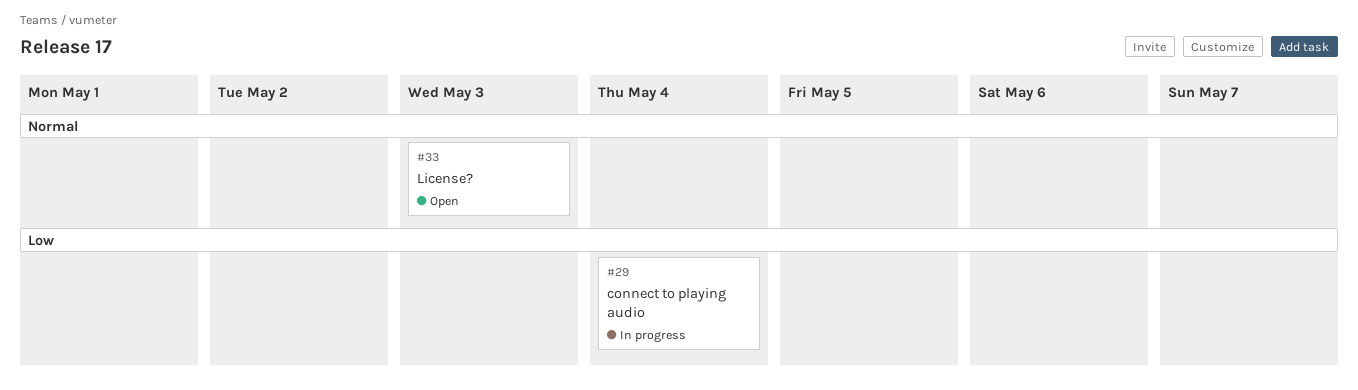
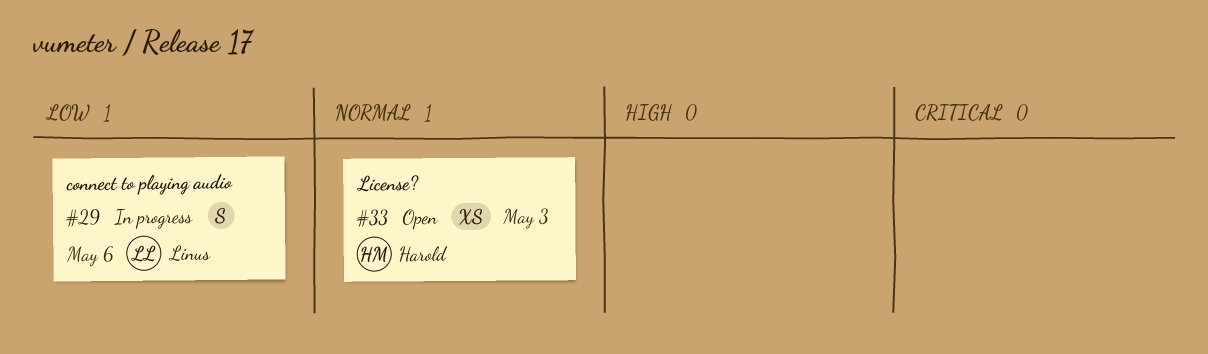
#29, due: May 4 -> May 6

